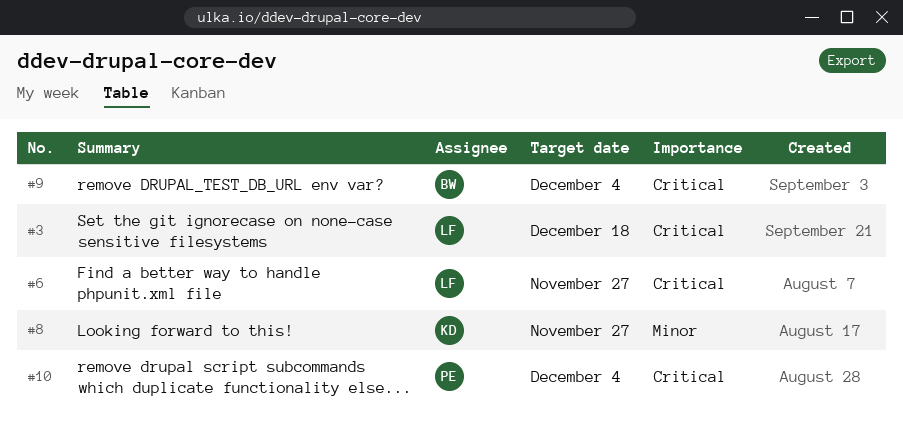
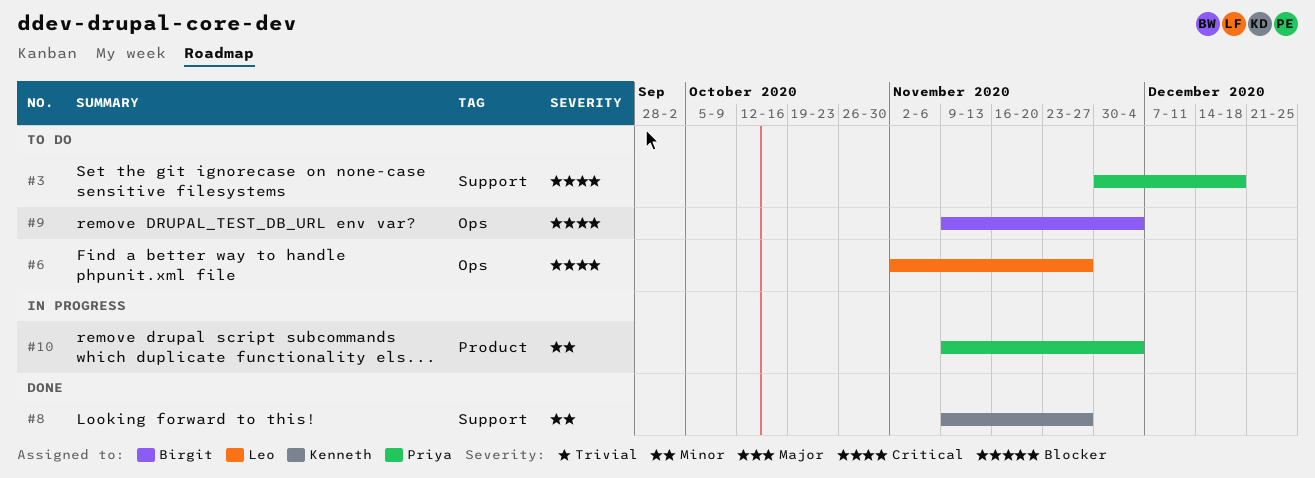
#3, owner: Leo -> Priya
#10, priority: Critical -> Minor

